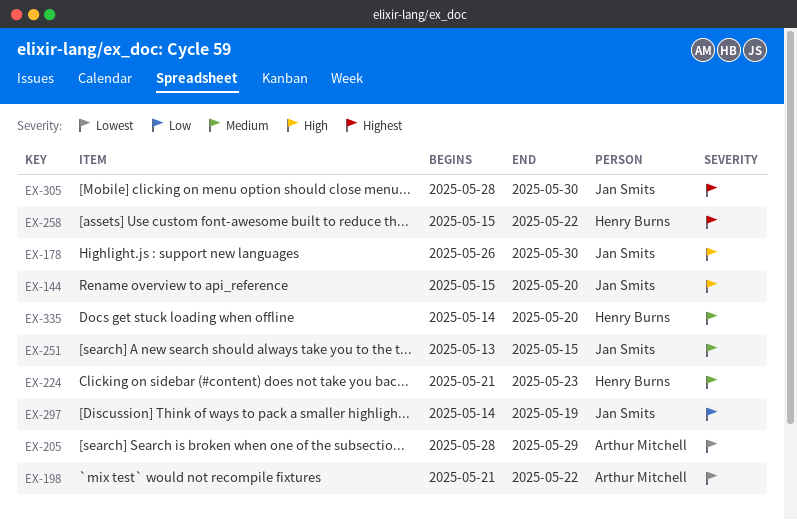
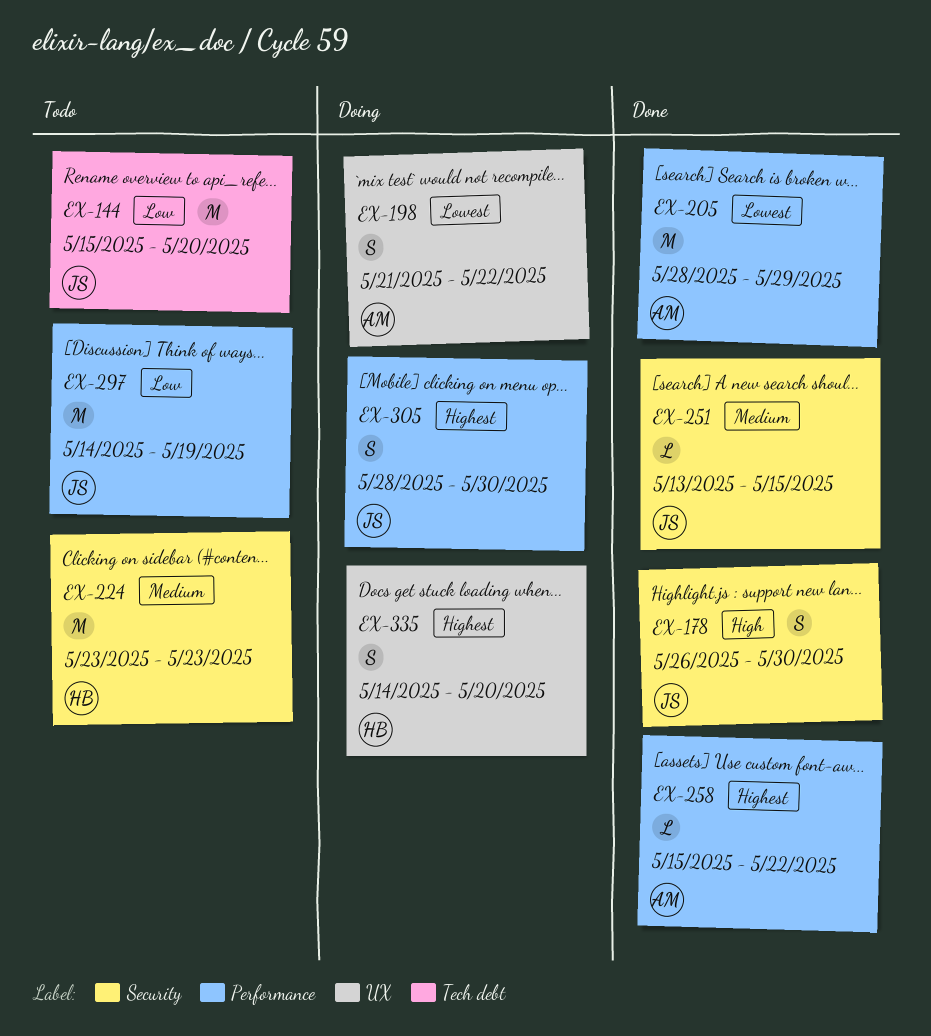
EX-144, priority: High -> Low
EX-224, start: May 21 -> May 23
EX-258, owner: Henry Burns -> Arthur Mitchell
EX-335, priority: Medium -> Highest

